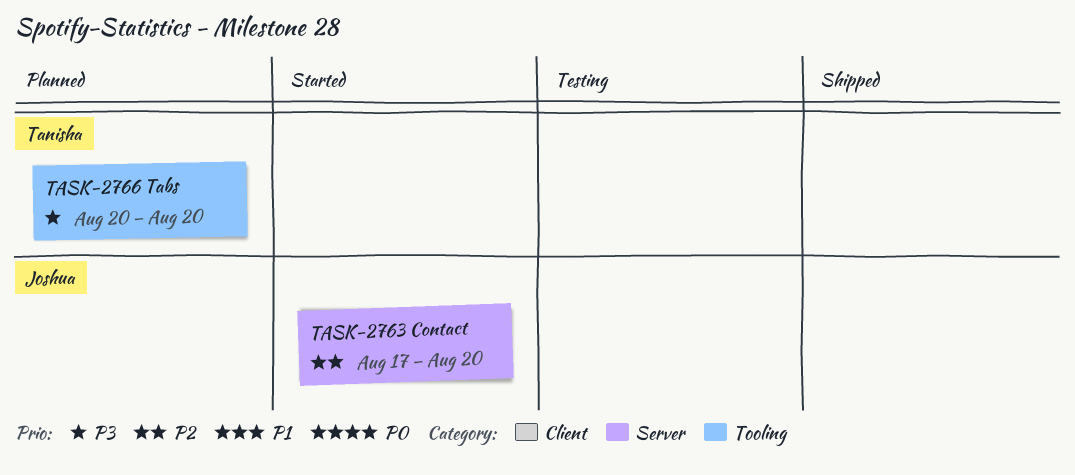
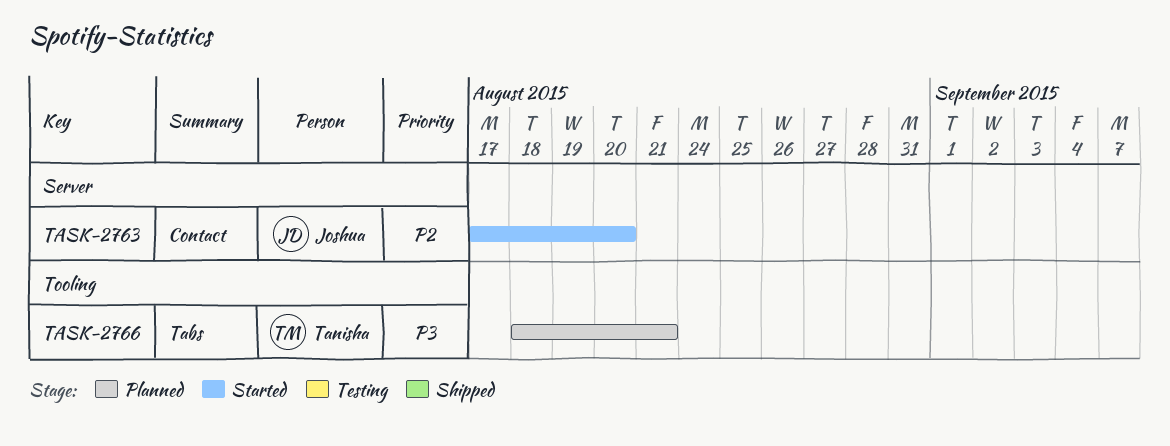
TASK-2766, start: Aug 20 -> Aug 18
TASK-2766, due: Aug 20 -> Aug 21

